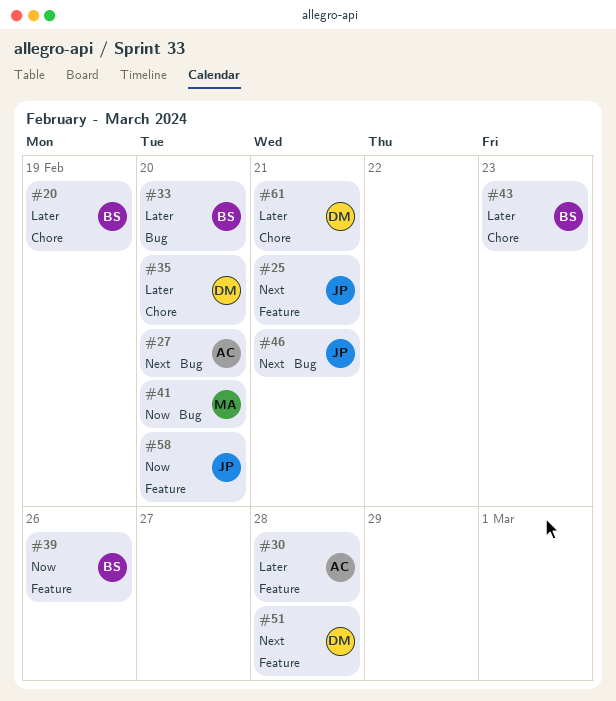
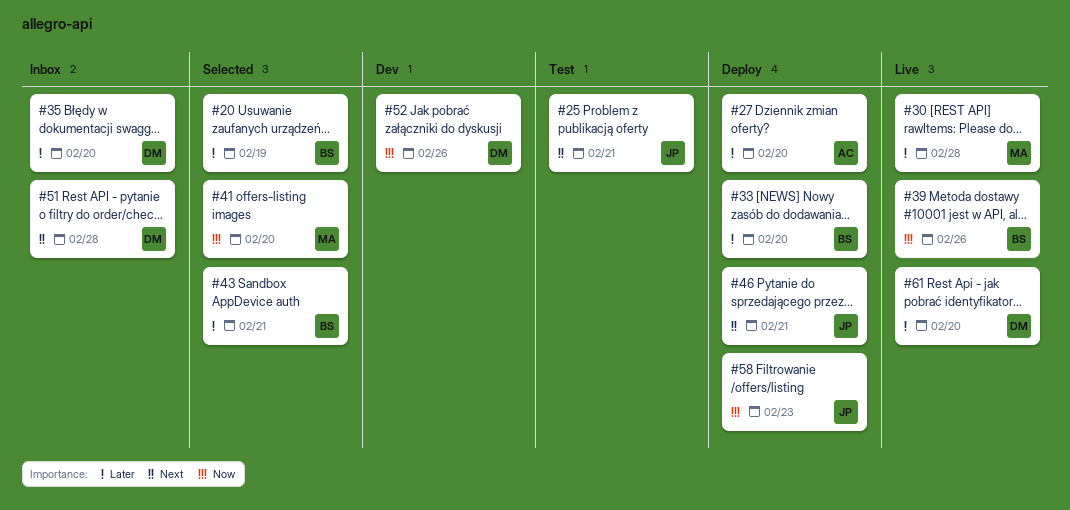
#27, priority: Next -> Later
#30, owner: AC -> MA
#43, due: Feb 23 -> Feb 21
#52: none -> present
#58, due: Feb 20 -> Feb 23
#61, due: Feb 21 -> Feb 20

